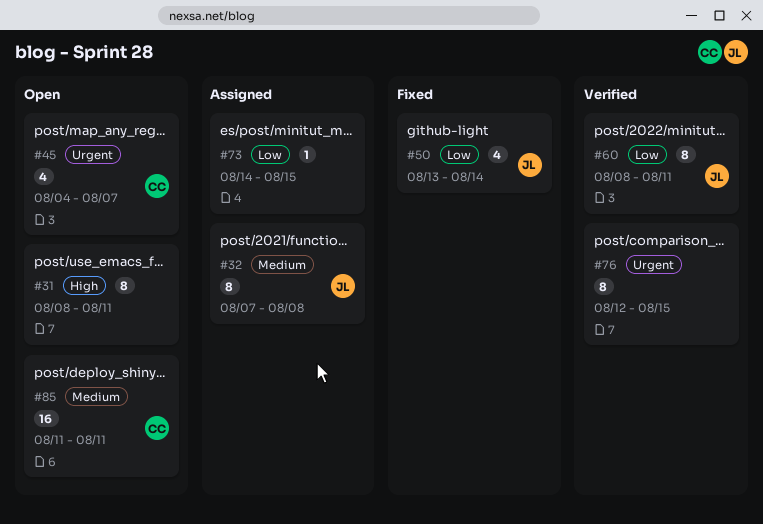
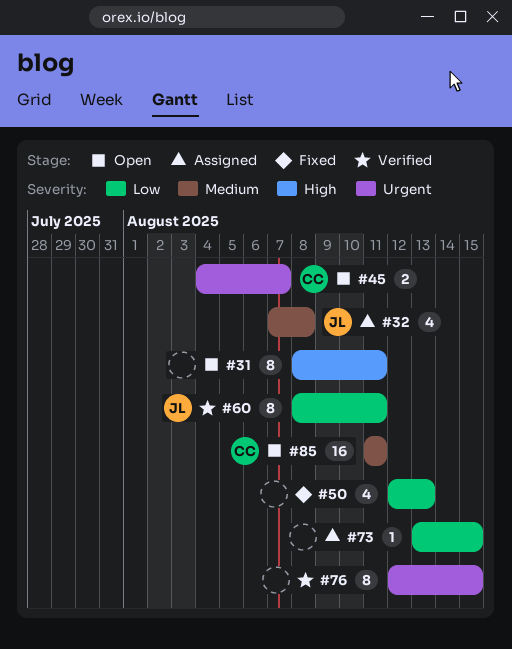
#32, estimate: 8 -> 4
#45, estimate: 4 -> 2
#50, owner: JL -> none
#50, start: Aug 13 -> Aug 12
#50, due: Aug 14 -> Aug 13
#73, start: Aug 14 -> Aug 13

